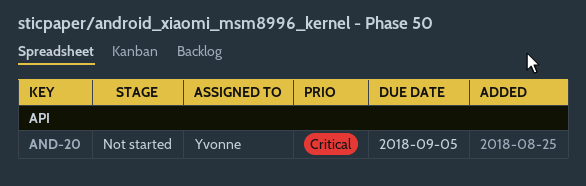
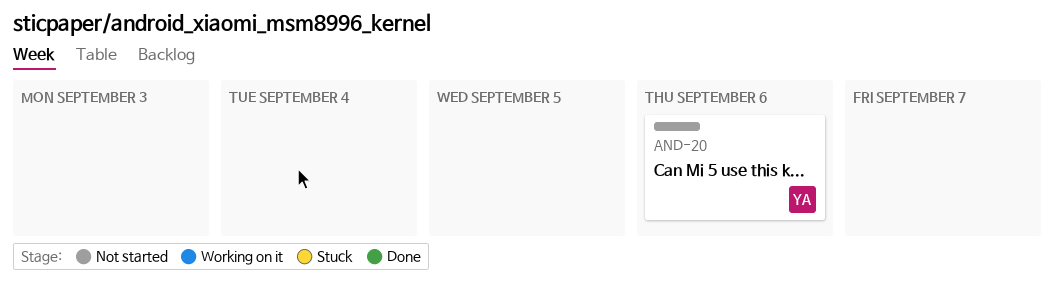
AND-20, due: Sep 5 -> Sep 6

